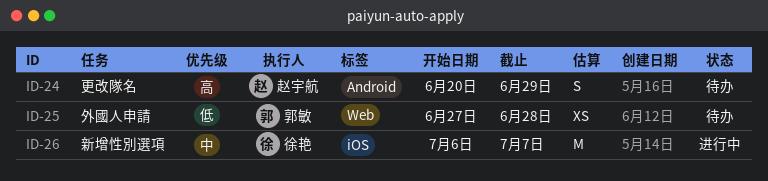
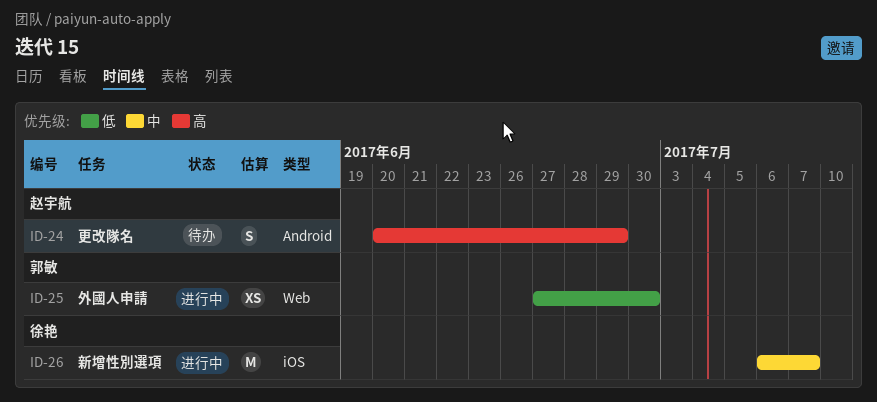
ID-25, status: 待办 -> 进行中
ID-25, due: Jun 28 -> Jun 30

